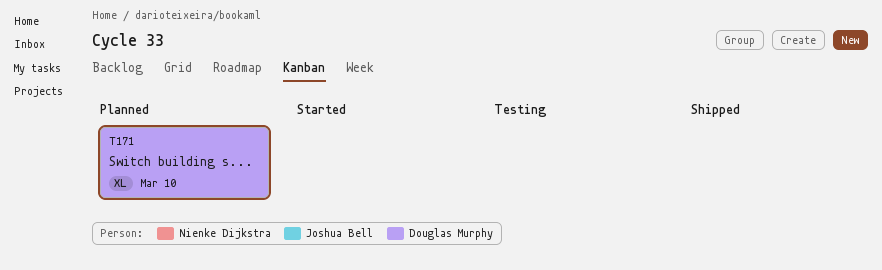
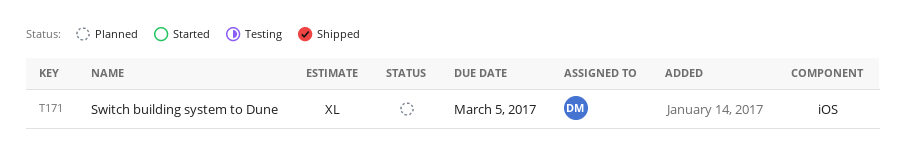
T171, due: Mar 10 -> Mar 5

